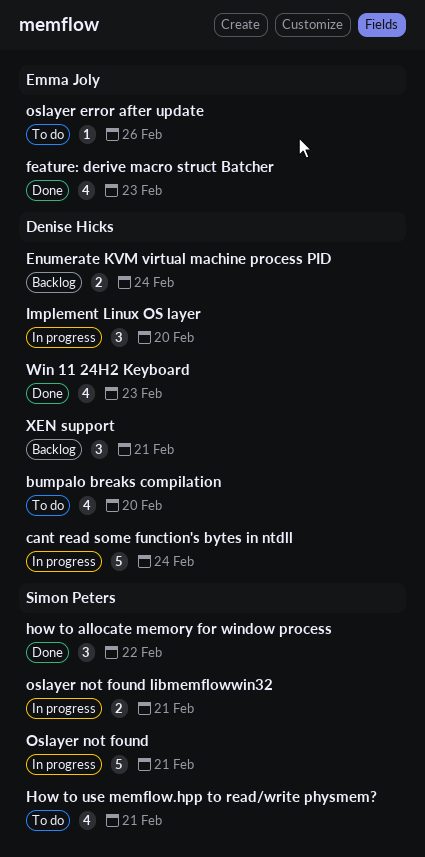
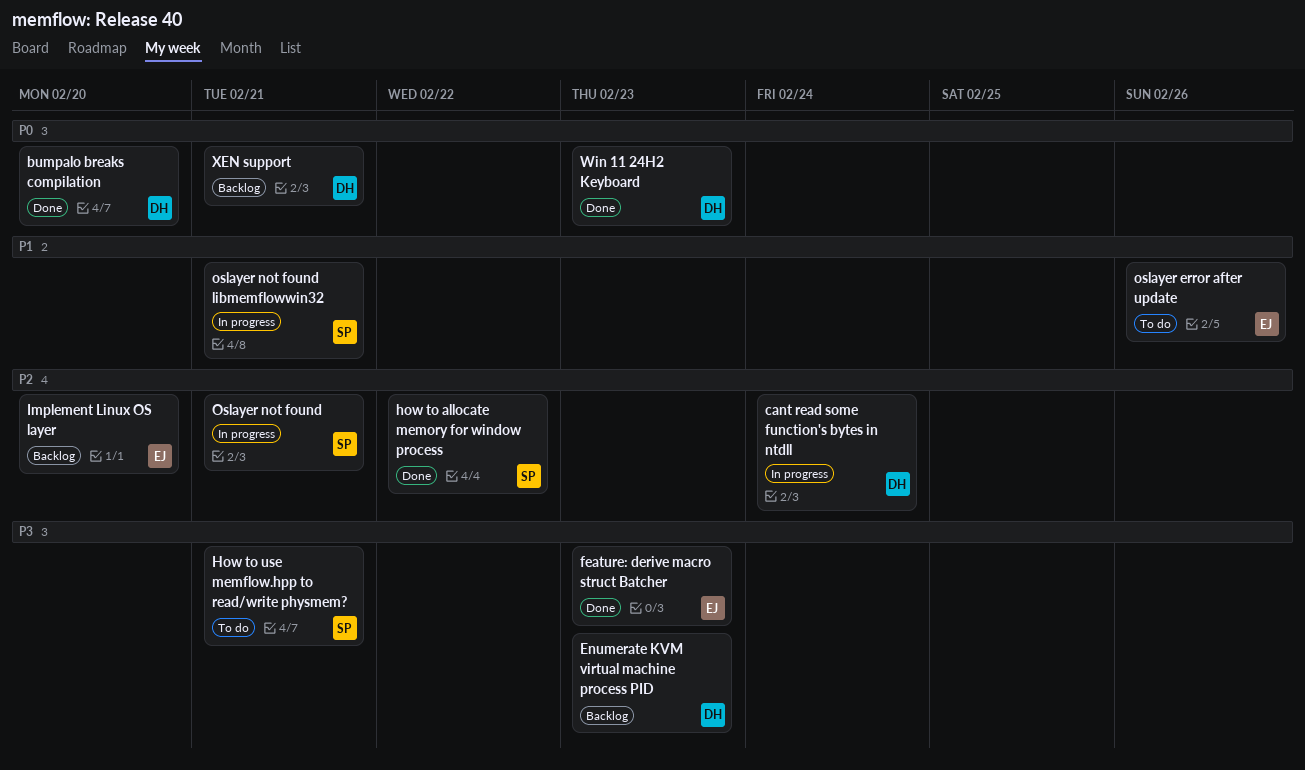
bumpalo breaks compilation, status: To do -> Done
Enumerate KVM virtual machine process PID, due: Feb 24 -> Feb 23
Implement Linux OS layer, status: In progress -> Backlog
Implement Linux OS layer, owner: Denise Hicks -> Emma Joly

